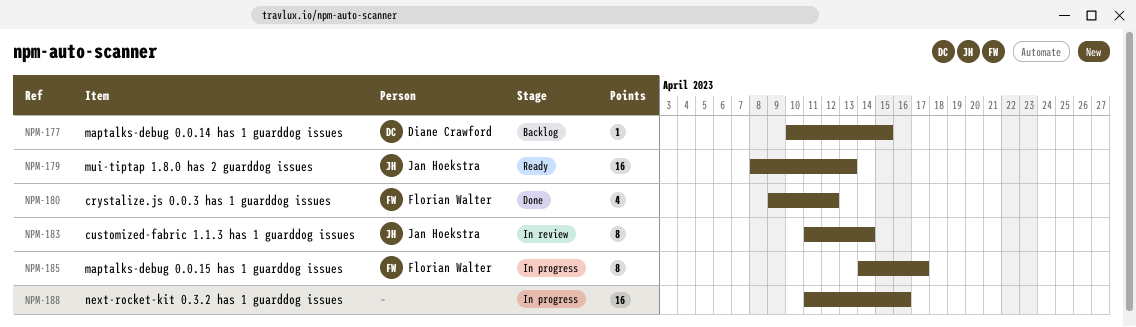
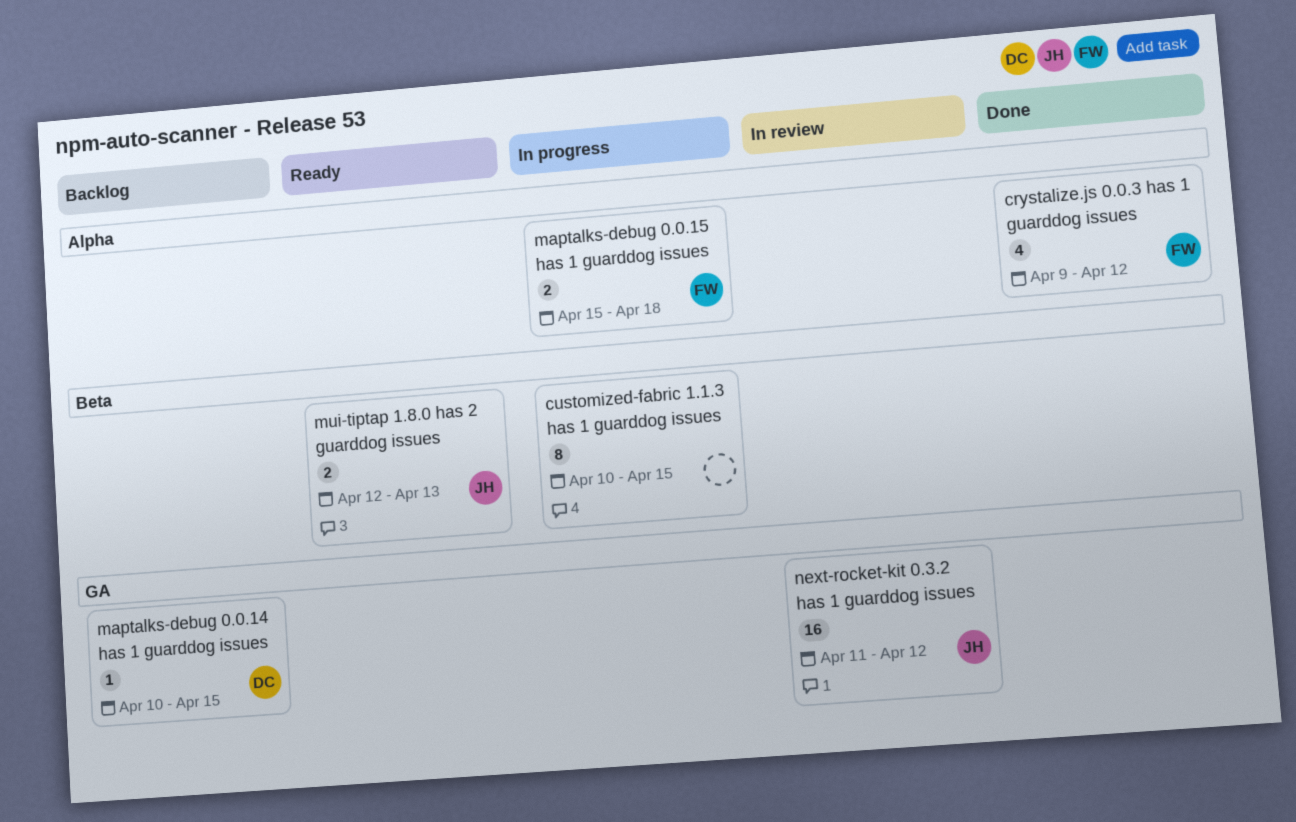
customized-fabric 1.1.3 has 1 guarddog issues, status: In review -> In progress
customized-fabric 1.1.3 has 1 guarddog issues, owner: Jan Hoekstra -> none
customized-fabric 1.1.3 has 1 guarddog issues, start: Apr 11 -> Apr 10
customized-fabric 1.1.3 has 1 guarddog issues, due: Apr 14 -> Apr 15
maptalks-debug 0.0.15 has 1 guarddog issues, estimate: 8 -> 2
maptalks-debug 0.0.15 has 1 guarddog issues, start: Apr 14 -> Apr 15
maptalks-debug 0.0.15 has 1 guarddog issues, due: Apr 17 -> Apr 18
mui-tiptap 1.8.0 has 2 guarddog issues, estimate: 16 -> 2
mui-tiptap 1.8.0 has 2 guarddog issues, start: Apr 8 -> Apr 12
next-rocket-kit 0.3.2 has 1 guarddog issues, status: In progress -> In review
next-rocket-kit 0.3.2 has 1 guarddog issues, owner: none -> Jan Hoekstra
next-rocket-kit 0.3.2 has 1 guarddog issues, due: Apr 16 -> Apr 12

